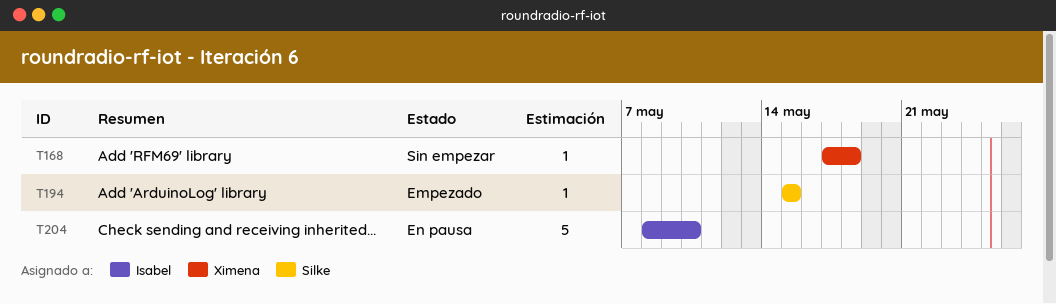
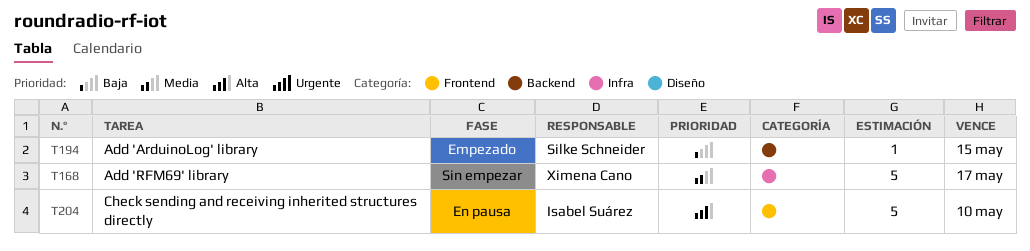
T168, estimate: 1 -> 5
T168, due: May 18 -> May 17

